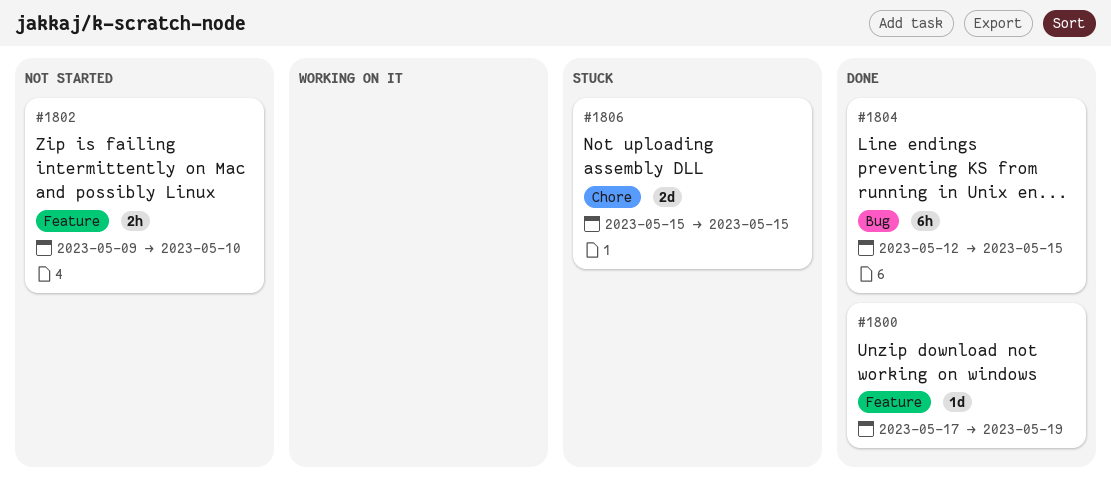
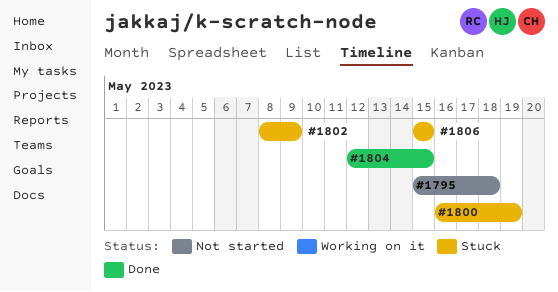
#1795: none -> present
#1800, status: Done -> Stuck
#1800, start: May 17 -> May 16
#1802, status: Not started -> Stuck
#1802, start: May 9 -> May 8
#1802, due: May 10 -> May 9

